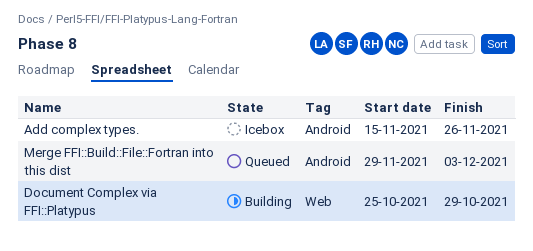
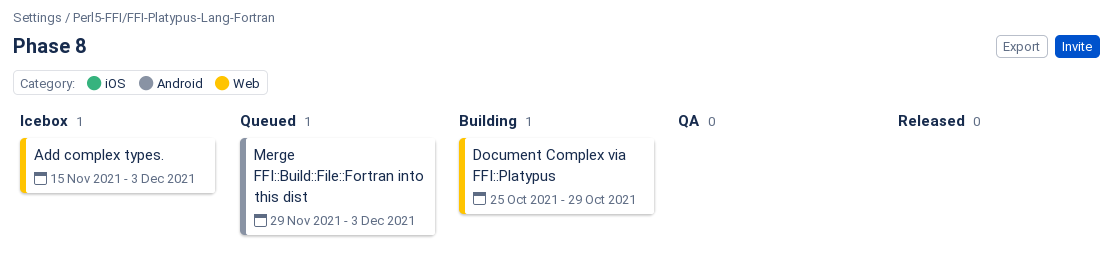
Add complex types., label: Android -> Web
Add complex types., due: Nov 26 -> Dec 3

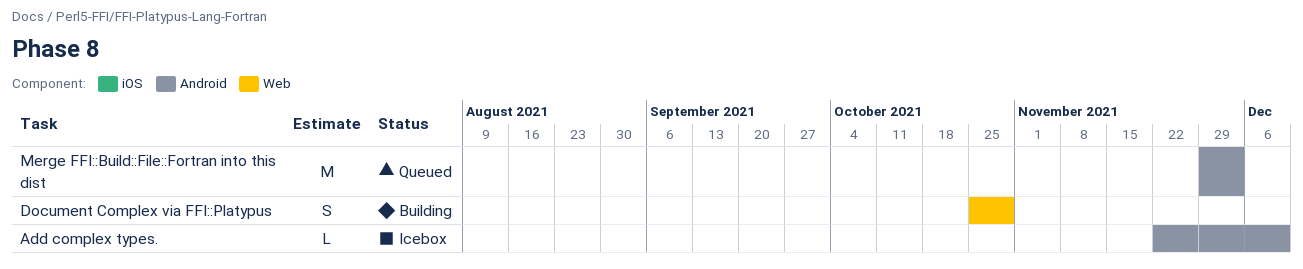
Add complex types., label: Web -> Android
Add complex types., start: Nov 15 -> Nov 22
Add complex types., due: Dec 3 -> Dec 10

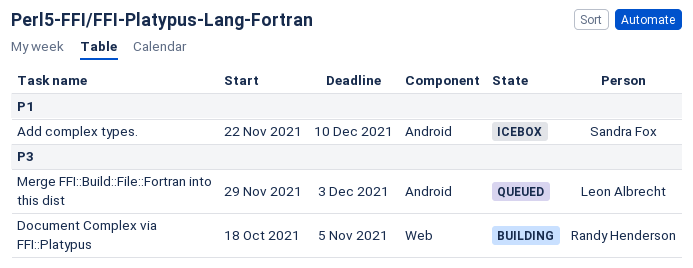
Document Complex via FFI::Platypus, start: Oct 25 -> Oct 18
Document Complex via FFI::Platypus, due: Oct 29 -> Nov 5

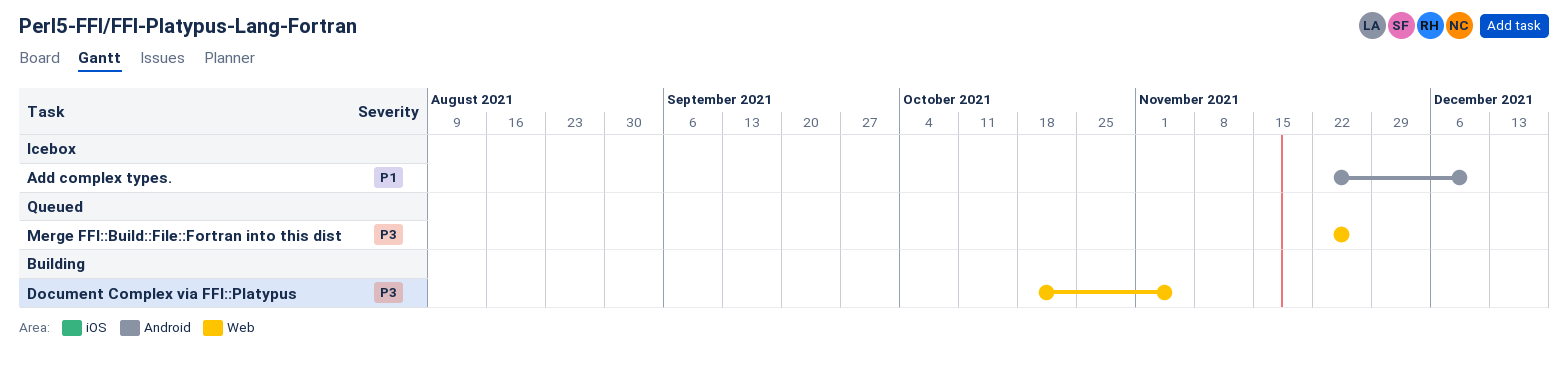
Merge FFI::Build::File::Fortran into this dist, label: Android -> Web
Merge FFI::Build::File::Fortran into this dist, start: Nov 29 -> Nov 22
Merge FFI::Build::File::Fortran into this dist, due: Dec 3 -> Nov 26

